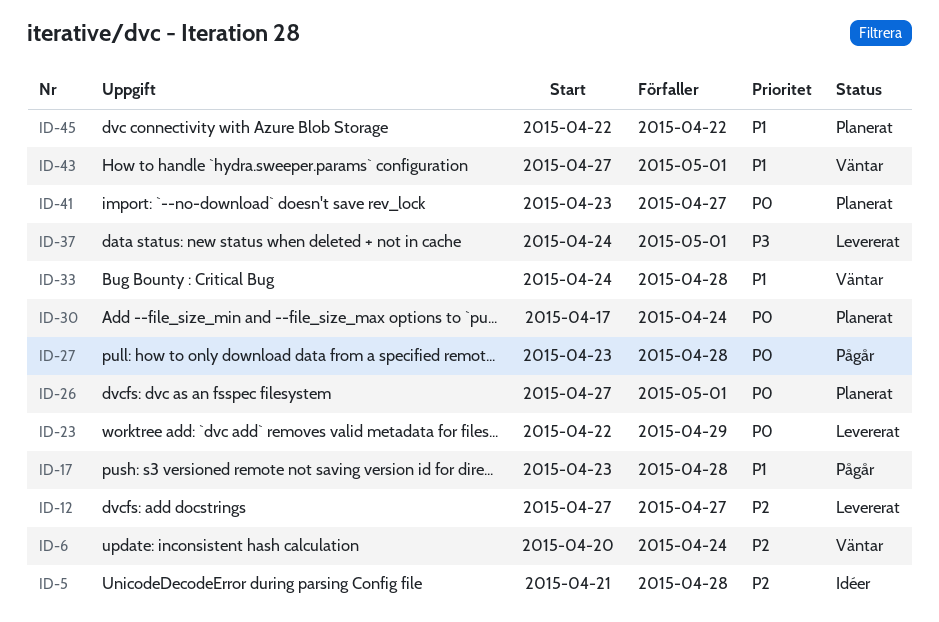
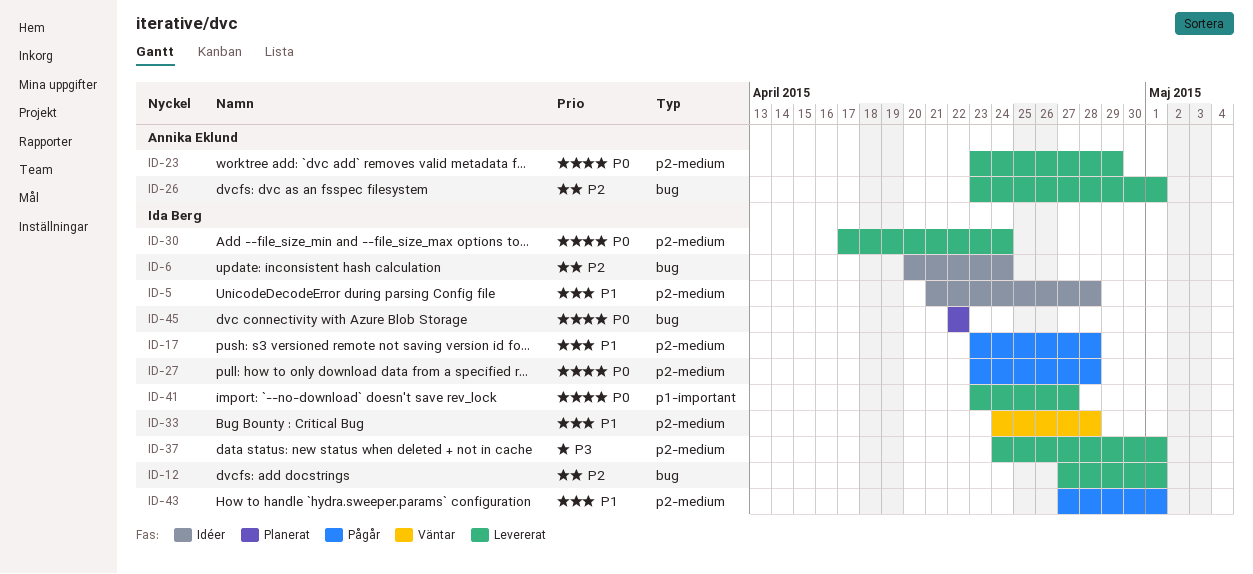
ID-5, priority: P2 -> P1
ID-6, status: Väntar -> Idéer
ID-12, due: Apr 27 -> May 1
ID-23, start: Apr 22 -> Apr 23
ID-26, status: Planerat -> Levererat
ID-26, priority: P0 -> P2
ID-26, start: Apr 27 -> Apr 23
ID-30, status: Planerat -> Levererat
ID-41, status: Planerat -> Levererat
ID-43, status: Väntar -> Pågår
ID-45, priority: P1 -> P0

